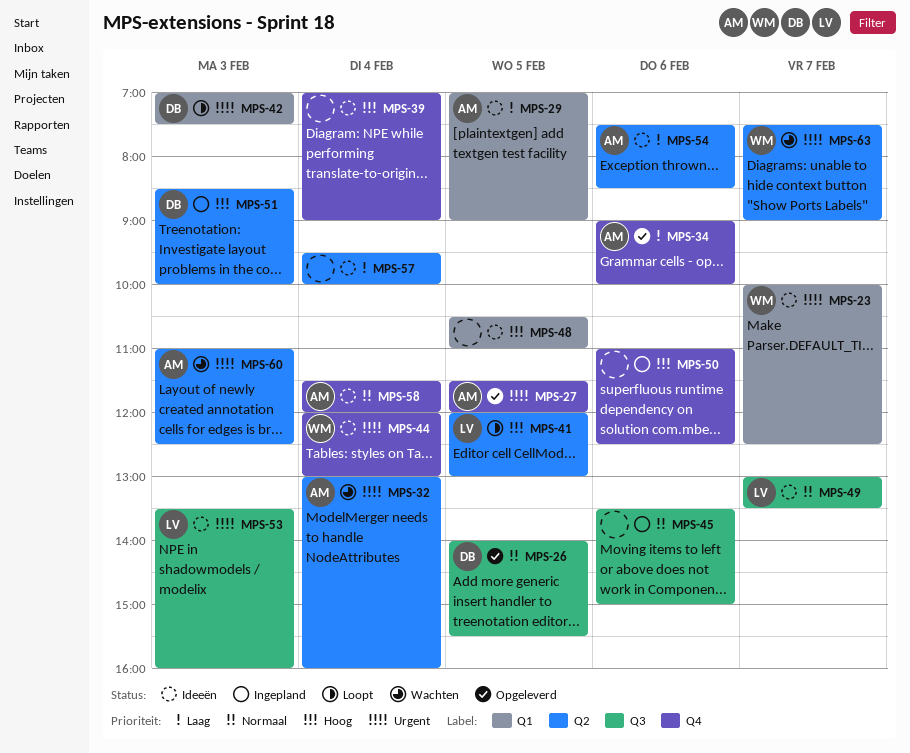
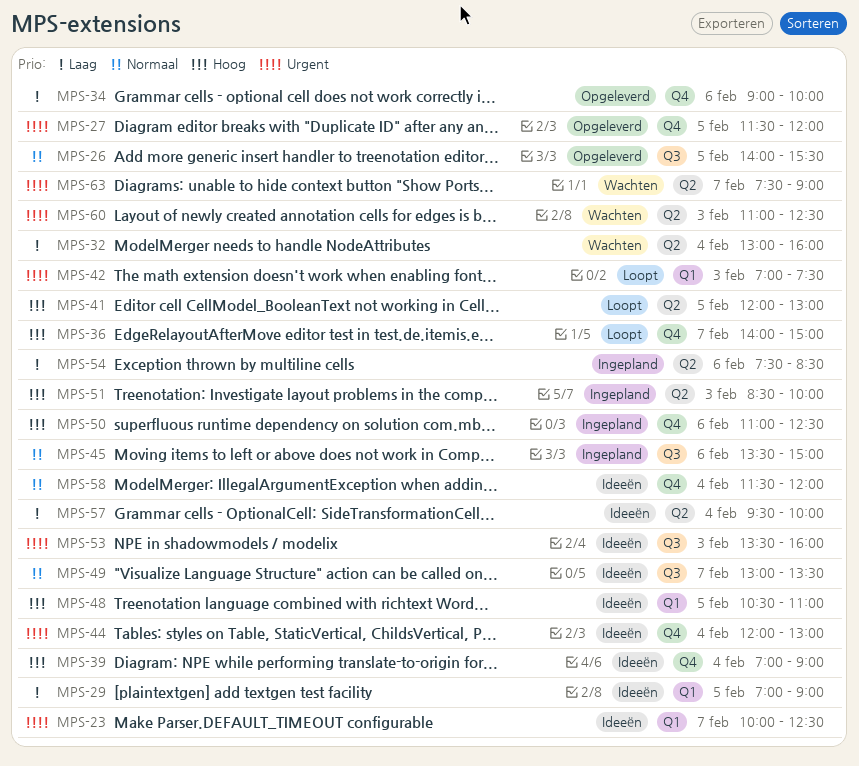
MPS-32, priority: Urgent -> Laag
MPS-36: none -> present
MPS-54, status: Ideeën -> Ingepland

